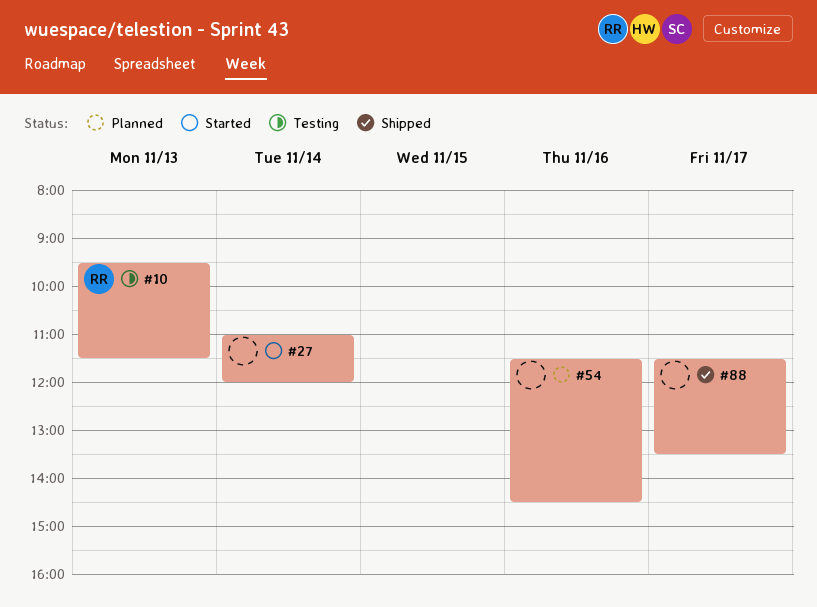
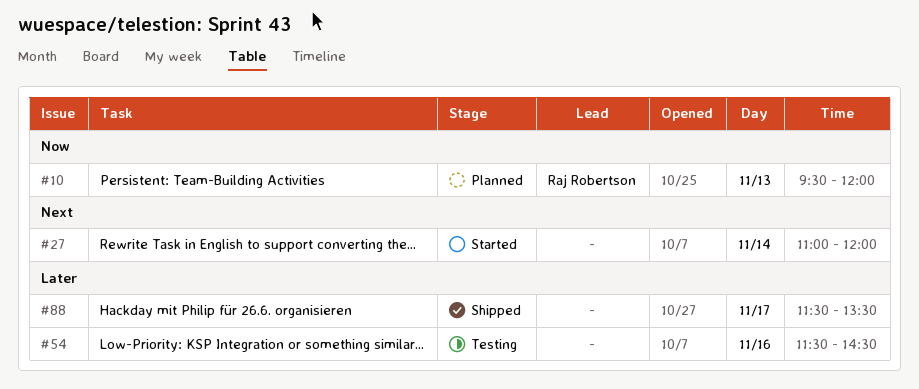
#10, status: Testing -> Planned
#10, ends: 11:30 -> 12:00
#54, status: Planned -> Testing

